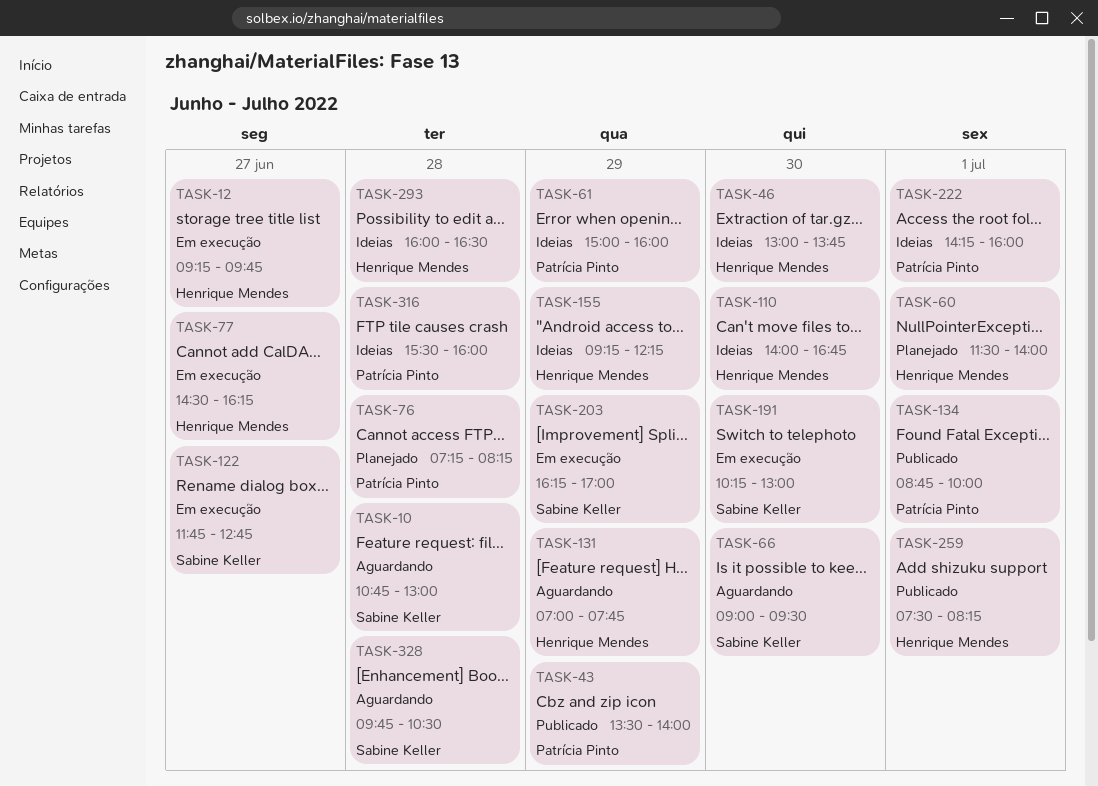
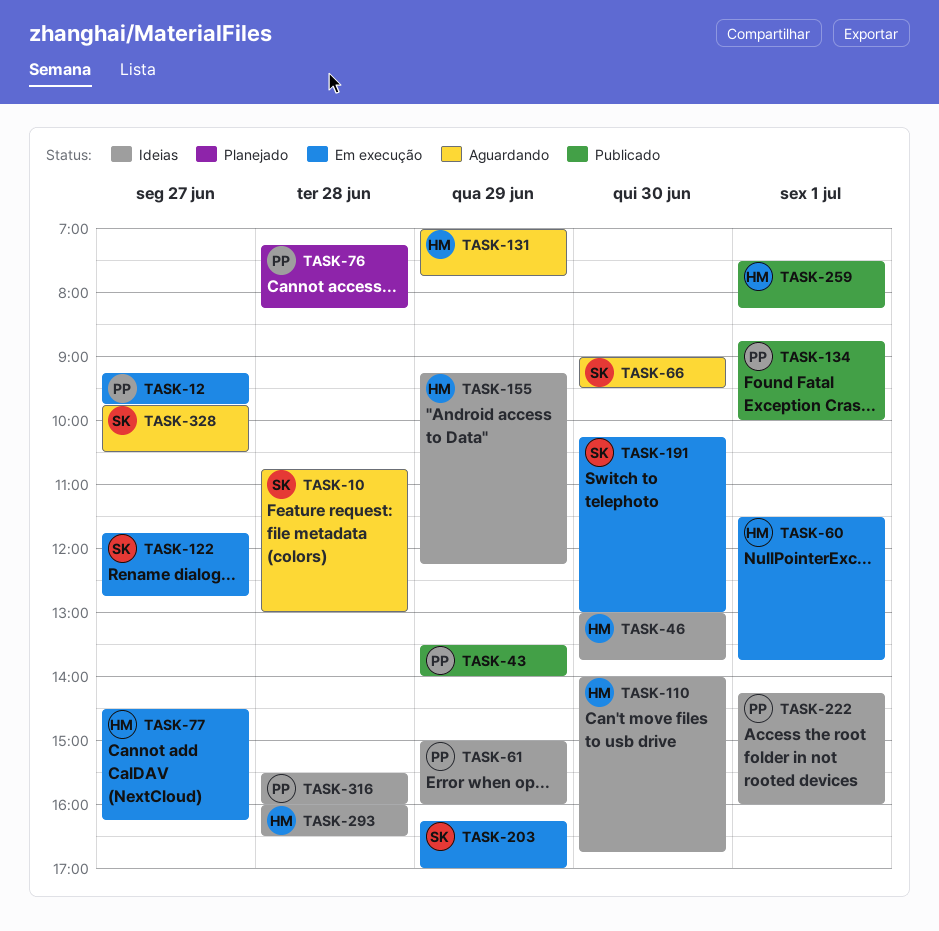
TASK-12, owner: Henrique Mendes -> Patrícia Pinto
TASK-60, status: Planejado -> Em execução
TASK-60, ends: 14:00 -> 13:45
TASK-328, day: Jun 28 -> Jun 27

